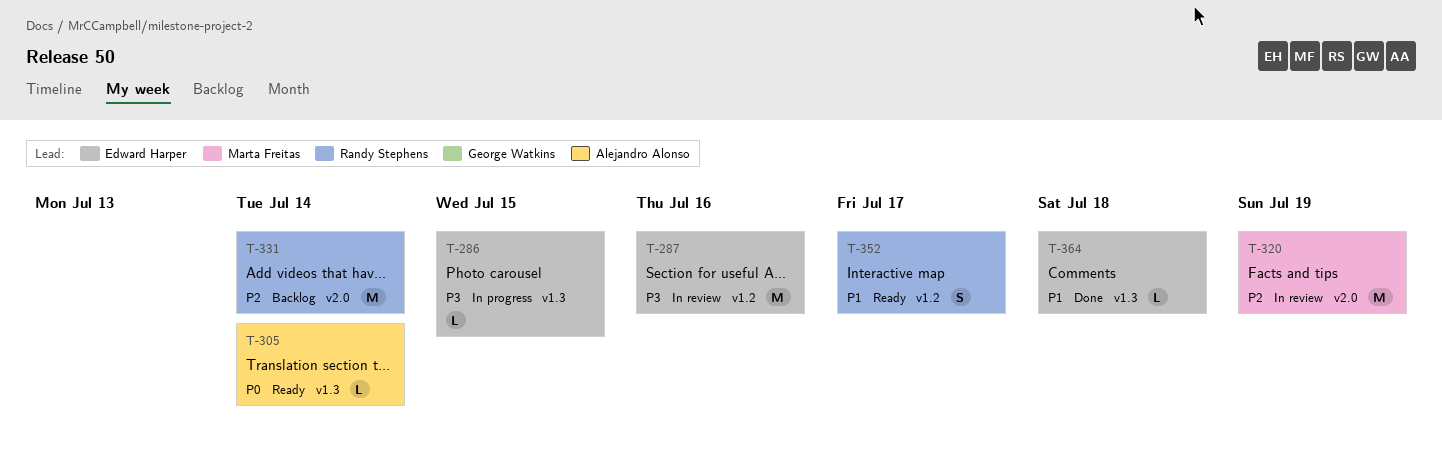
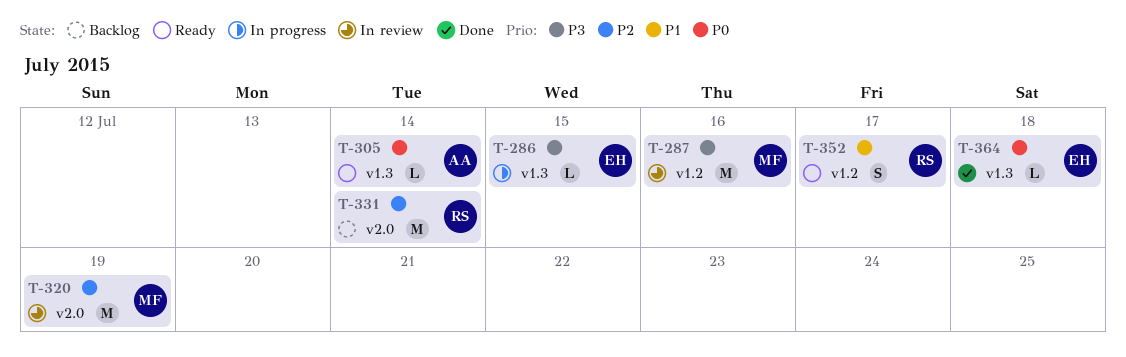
T-287, owner: Edward Harper -> Marta Freitas
T-364, priority: P1 -> P0

